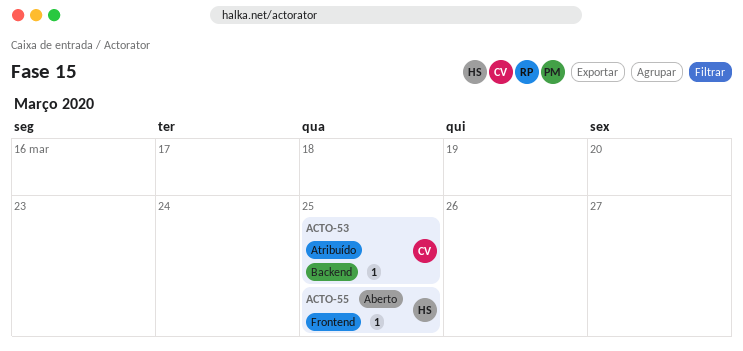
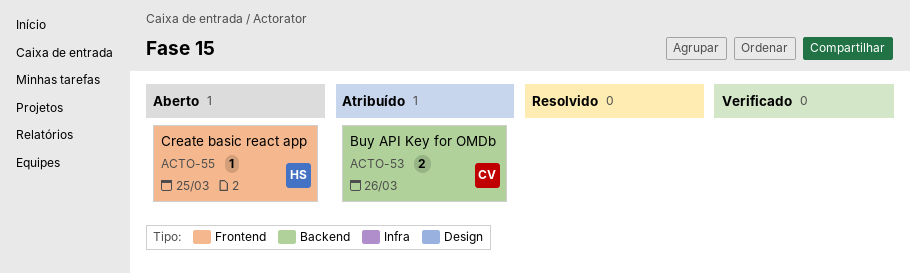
ACTO-53, estimate: 1 -> 2
ACTO-53, due: Mar 25 -> Mar 26

